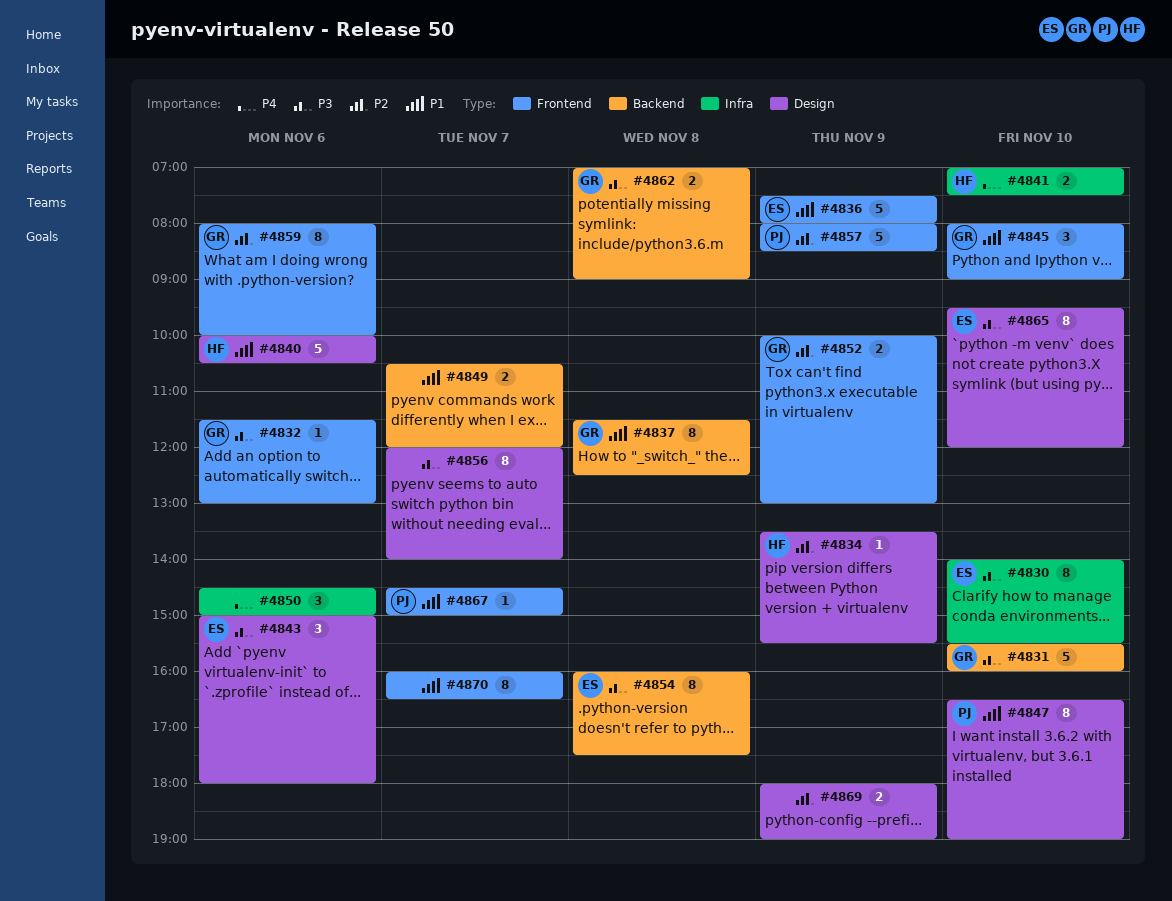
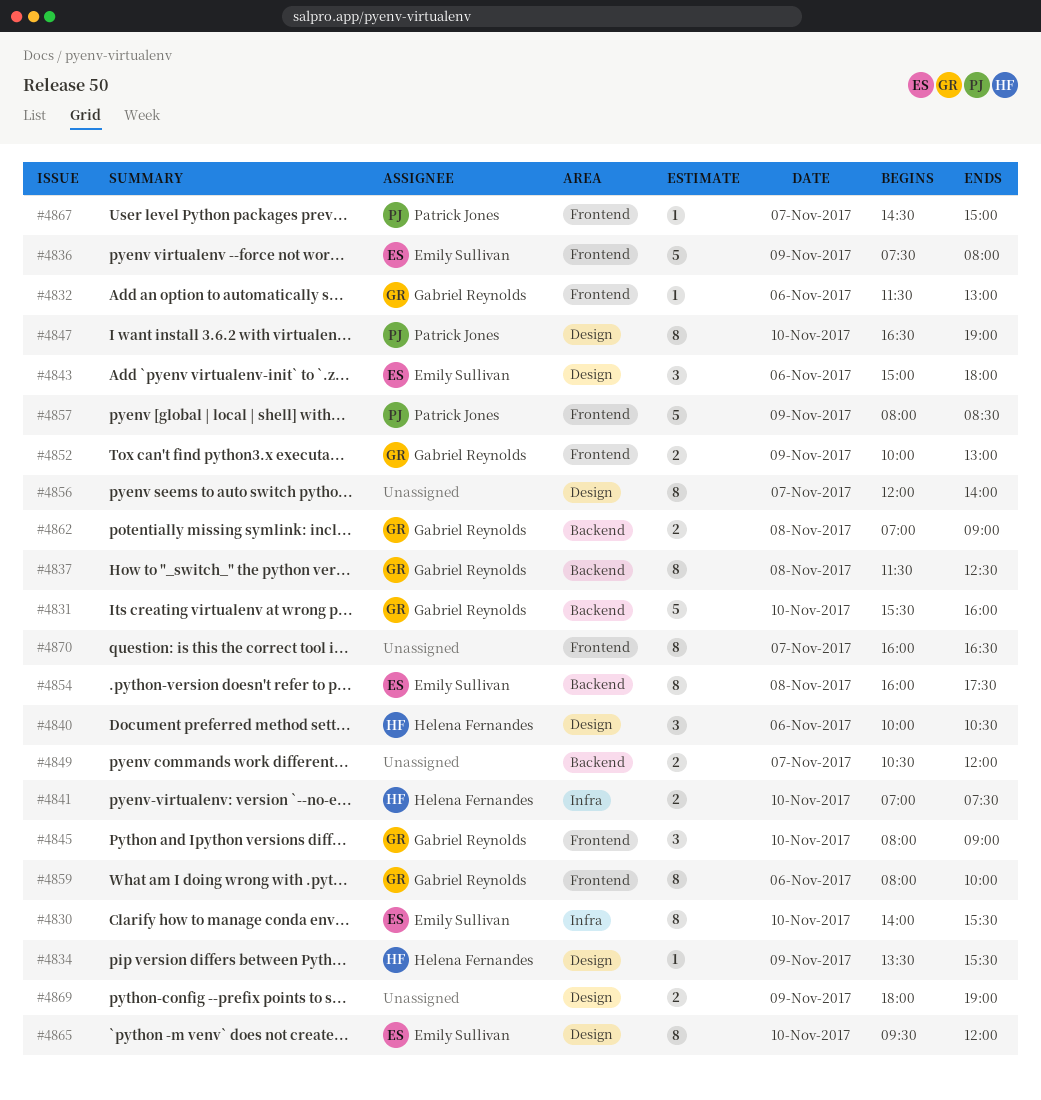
#4840, estimate: 5 -> 3
#4850: present -> none

